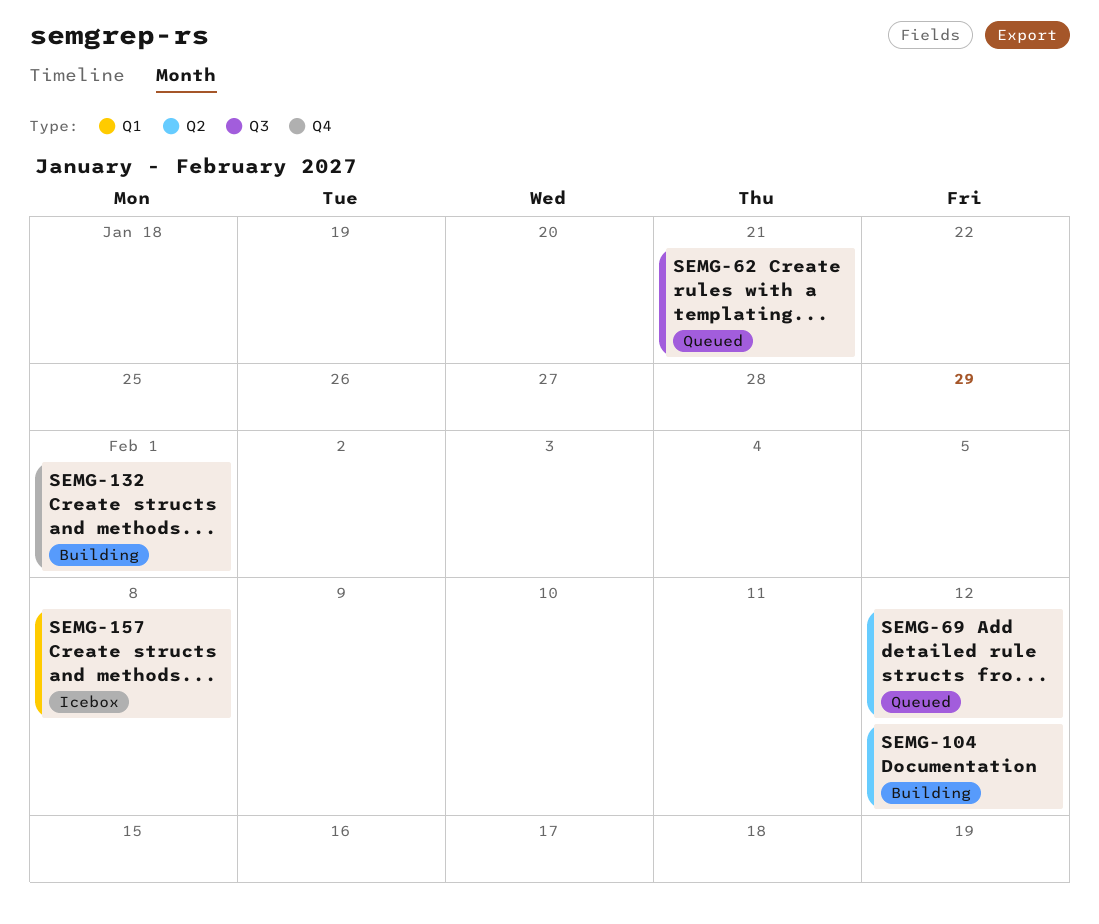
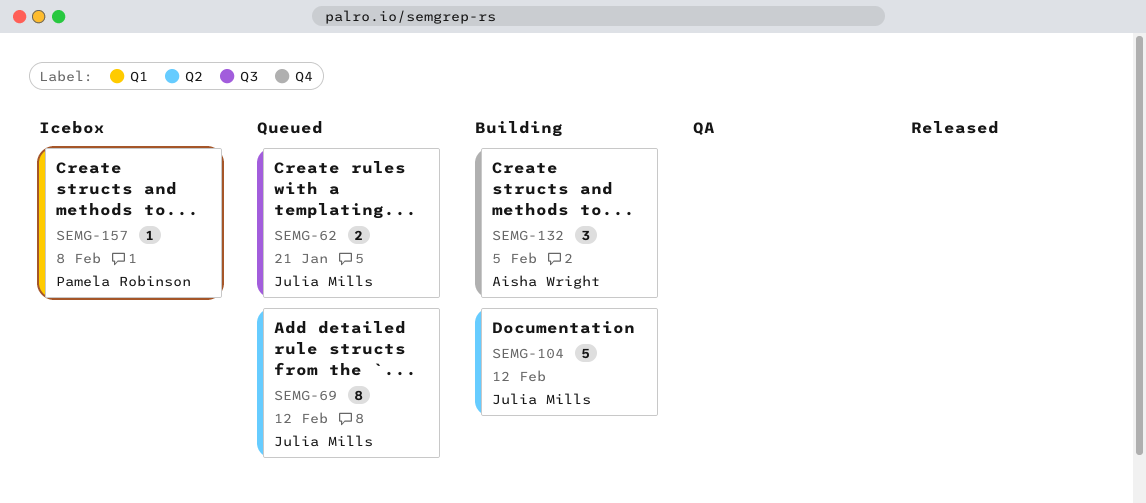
SEMG-132, due: Feb 1 -> Feb 5

